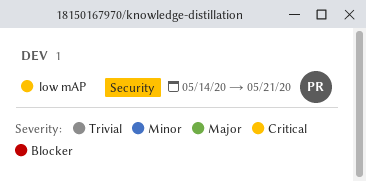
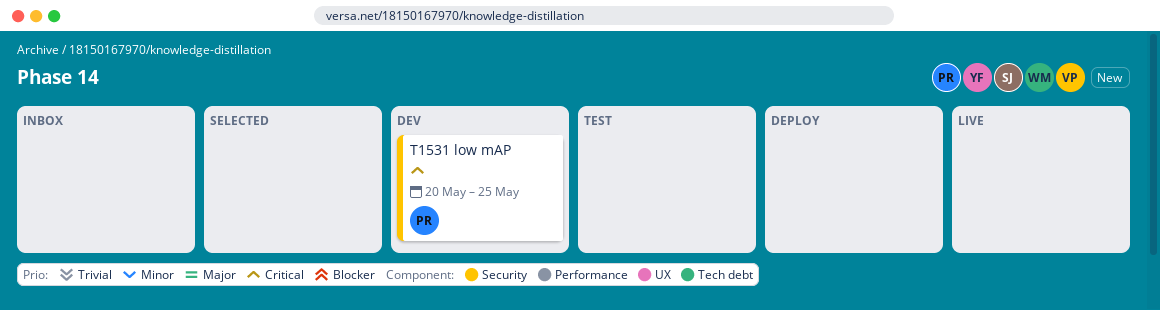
low mAP, start: May 14 -> May 20
low mAP, due: May 21 -> May 25

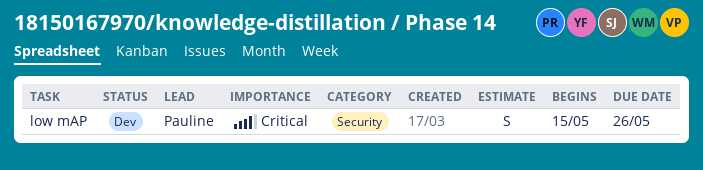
low mAP, start: May 20 -> May 15
low mAP, due: May 25 -> May 26

